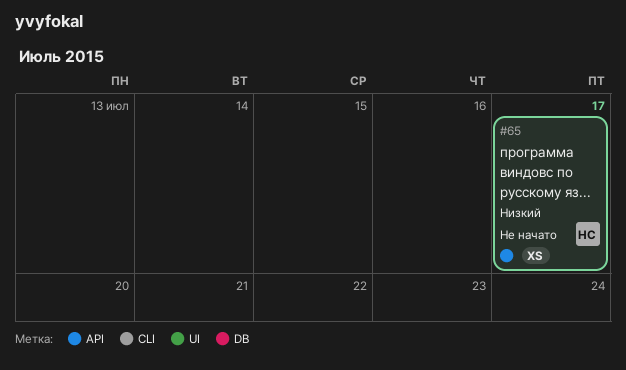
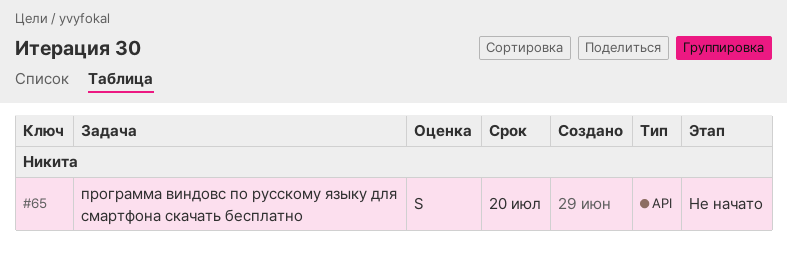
#65, estimate: XS -> S
#65, due: Jul 17 -> Jul 20

